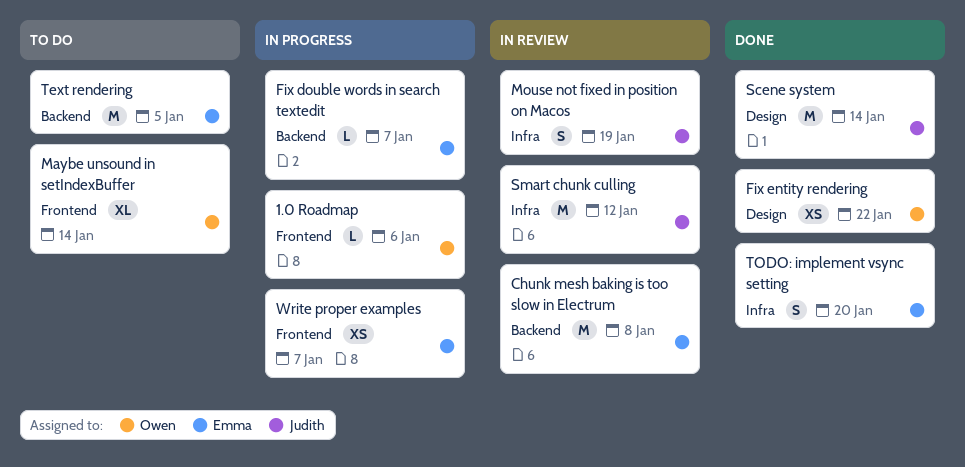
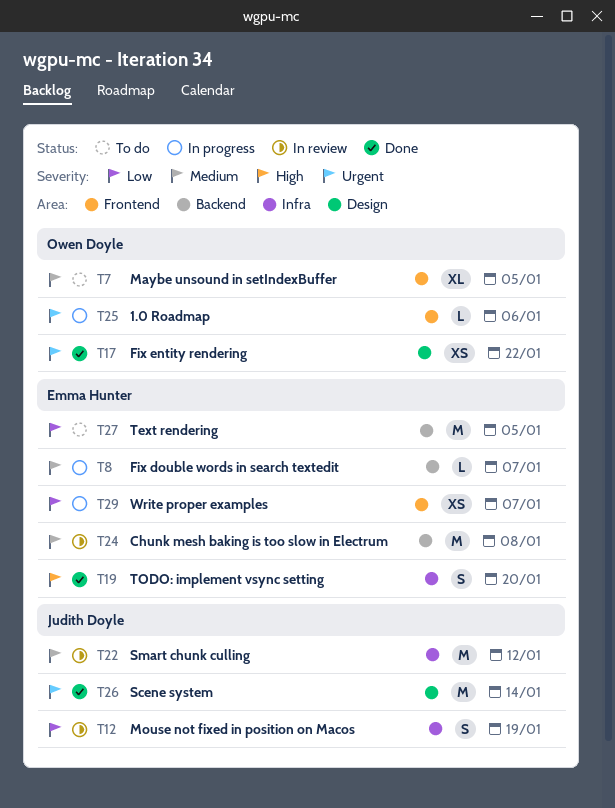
Maybe unsound in setIndexBuffer, due: Jan 14 -> Jan 5

